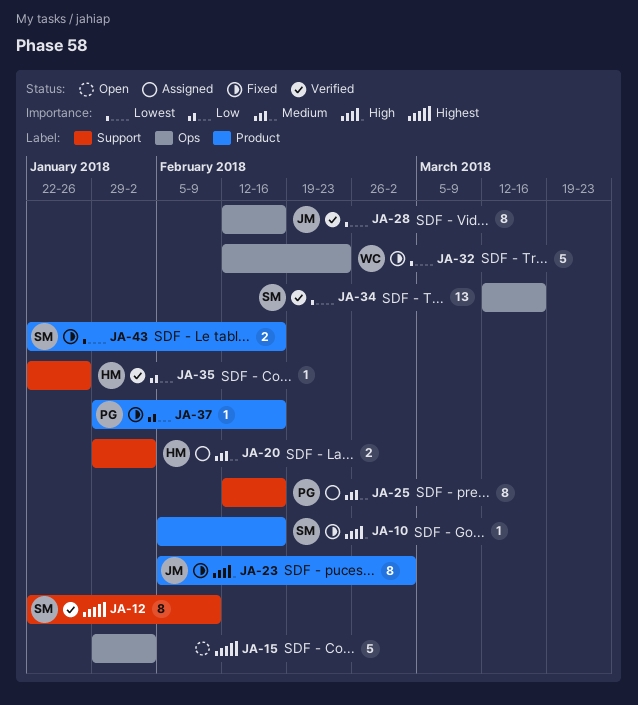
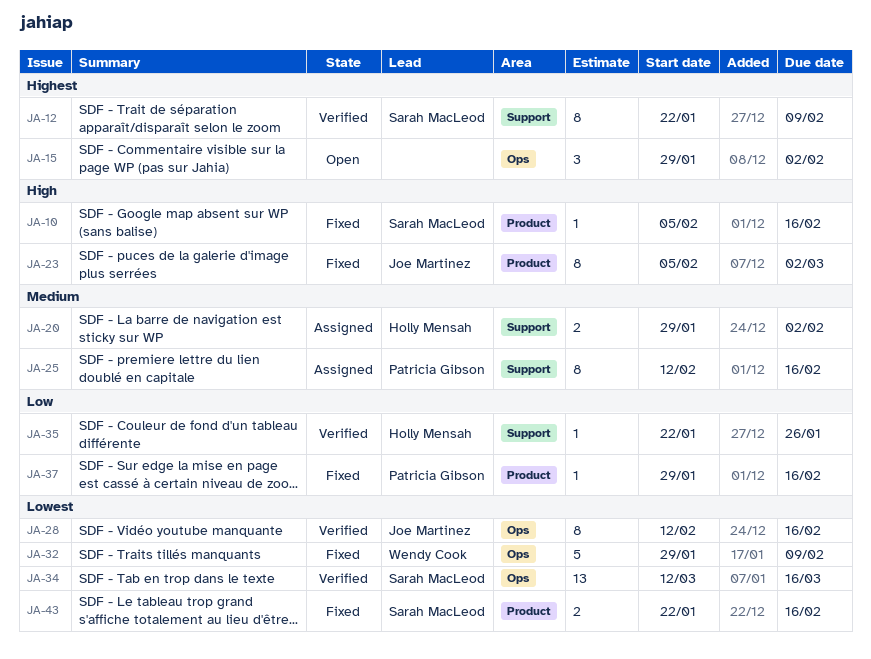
JA-15, estimate: 5 -> 3
JA-32, start: Feb 12 -> Jan 29
JA-32, due: Feb 23 -> Feb 9

